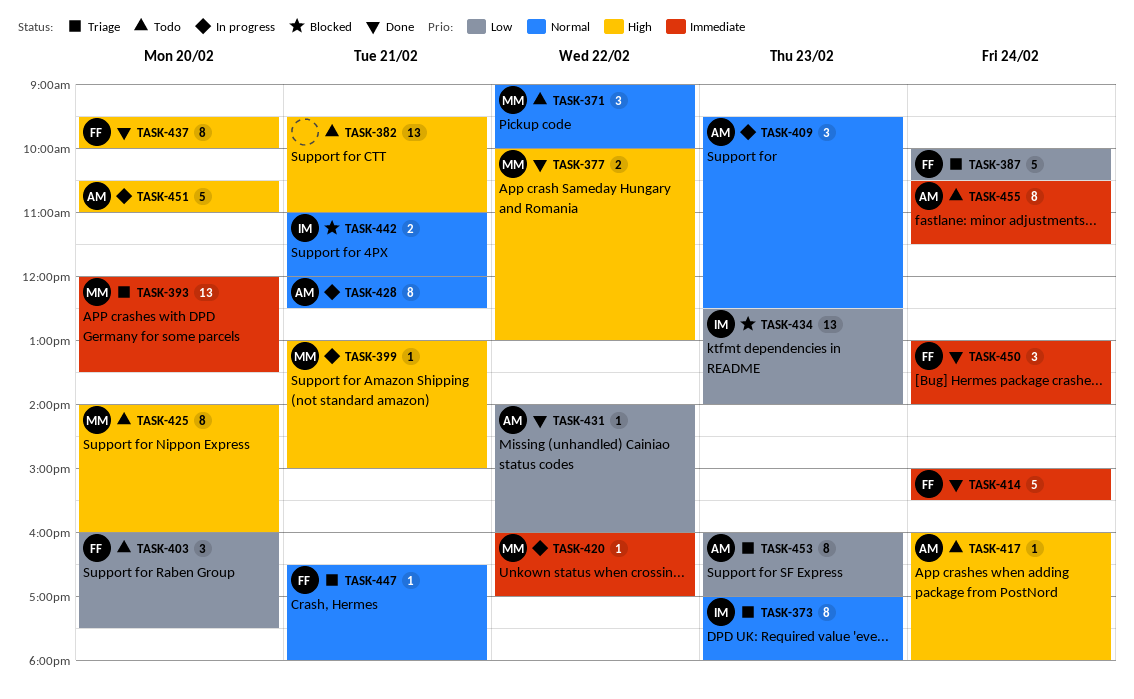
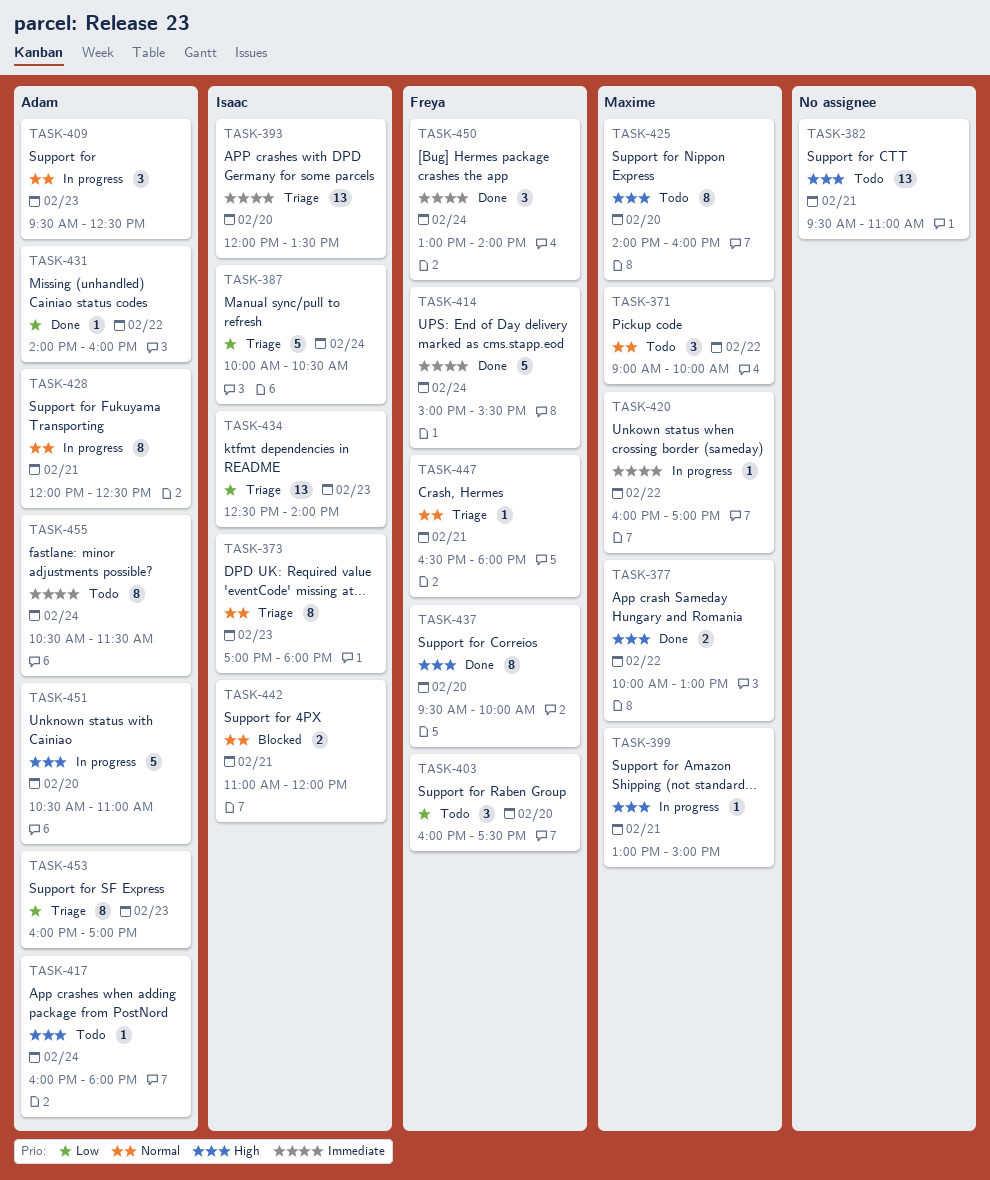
TASK-387, owner: Freya -> Isaac
TASK-393, owner: Maxime -> Isaac
TASK-434, status: Blocked -> Triage

